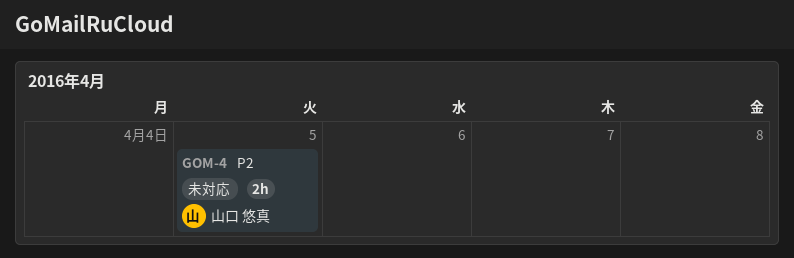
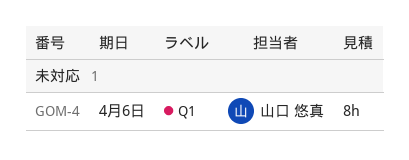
GOM-4, estimate: 2h -> 8h
GOM-4, due: Apr 5 -> Apr 6

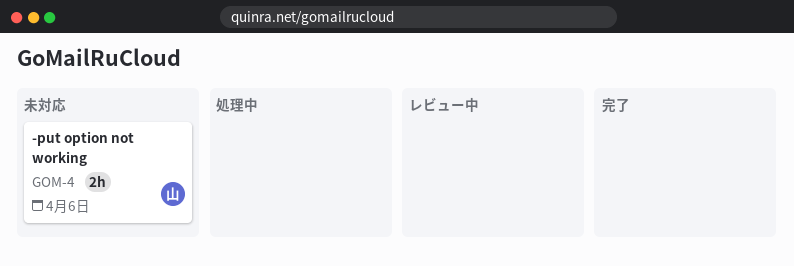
GOM-4, estimate: 8h -> 2h

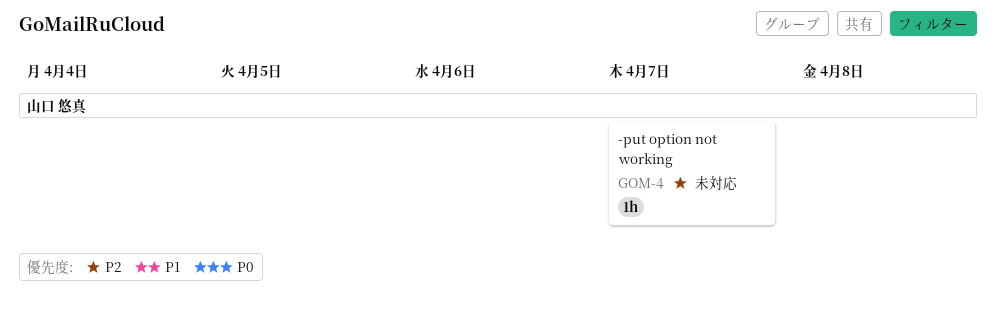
GOM-4, estimate: 2h -> 1h
GOM-4, due: Apr 6 -> Apr 7

